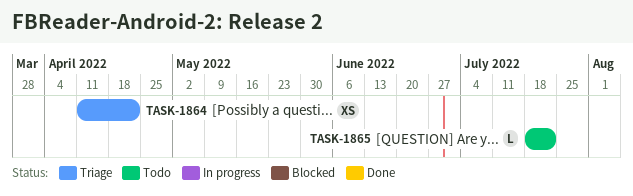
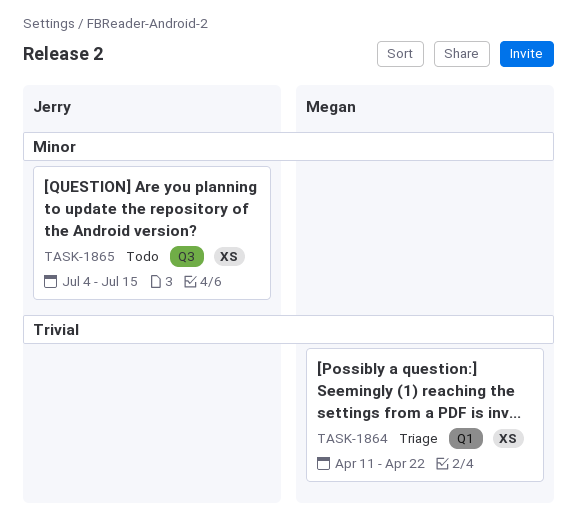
TASK-1865, estimate: L -> XS
TASK-1865, start: Jul 18 -> Jul 4
TASK-1865, due: Jul 22 -> Jul 15

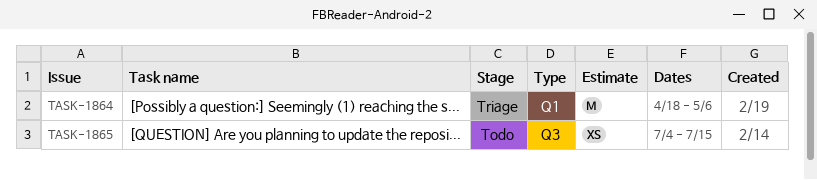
TASK-1864, estimate: XS -> M
TASK-1864, start: Apr 11 -> Apr 18
TASK-1864, due: Apr 22 -> May 6

